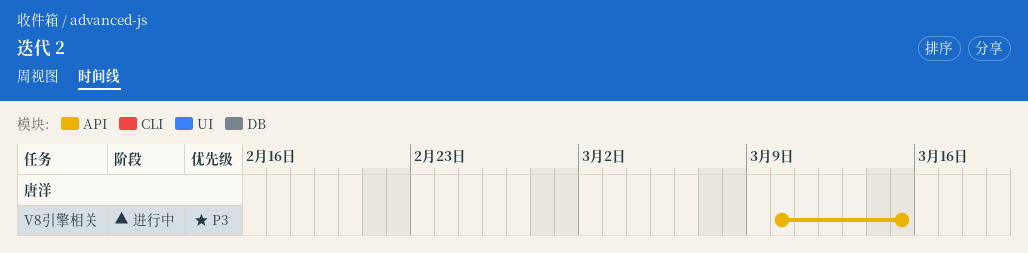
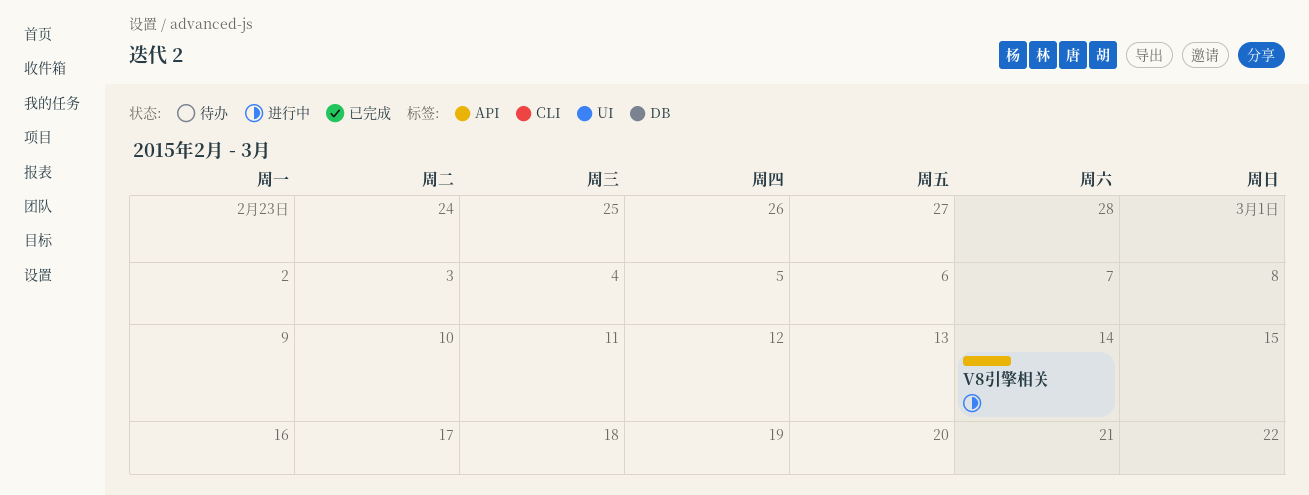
V8引擎相关, due: Mar 15 -> Mar 14

